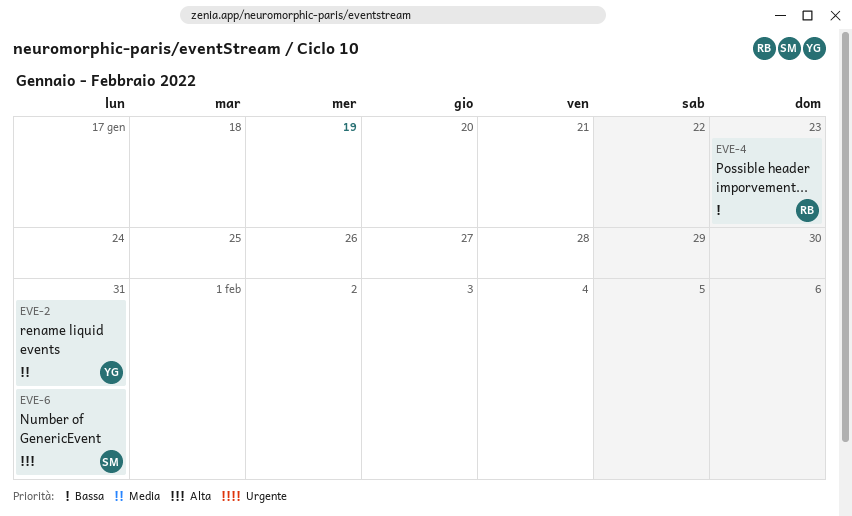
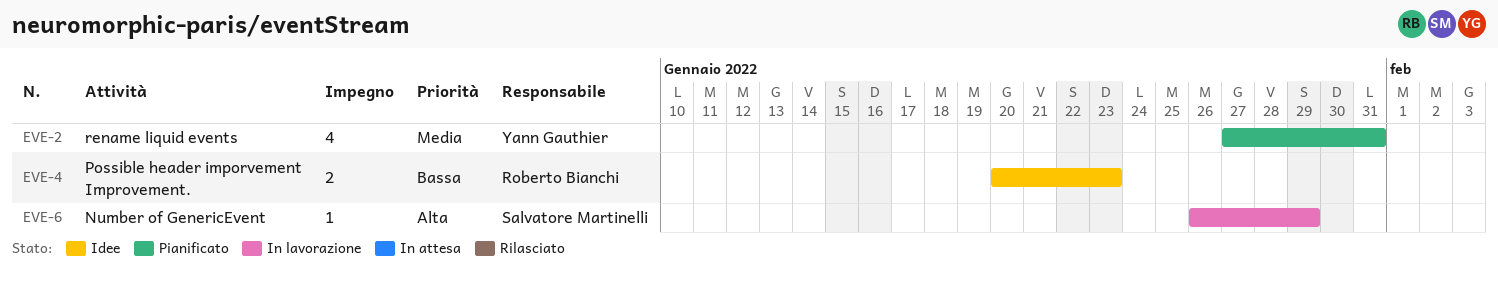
EVE-6, due: Jan 31 -> Jan 29

